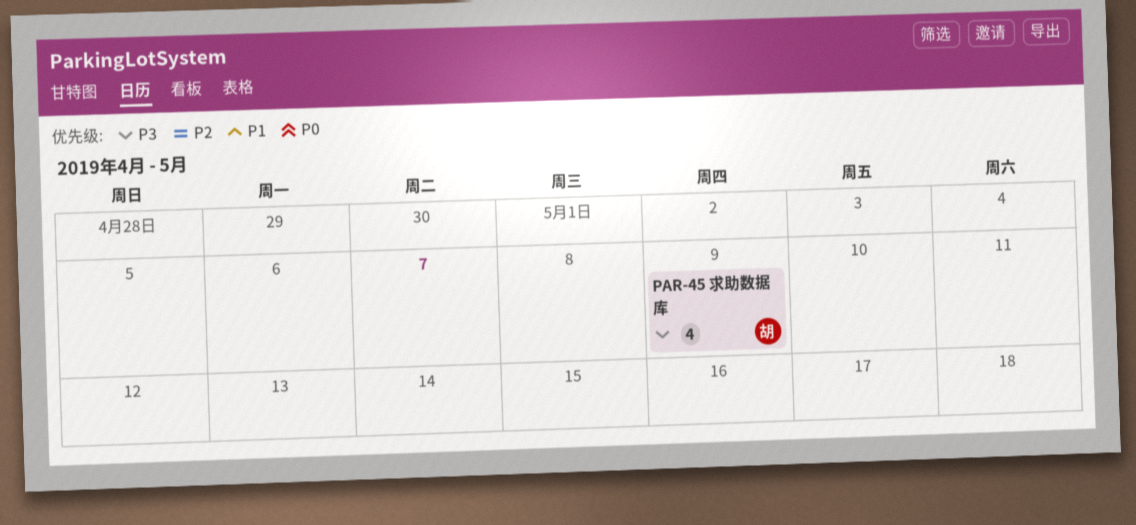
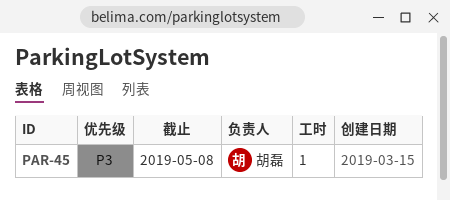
PAR-45, estimate: 4 -> 1
PAR-45, due: May 9 -> May 8

